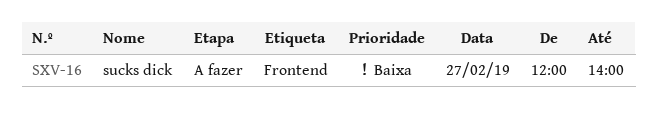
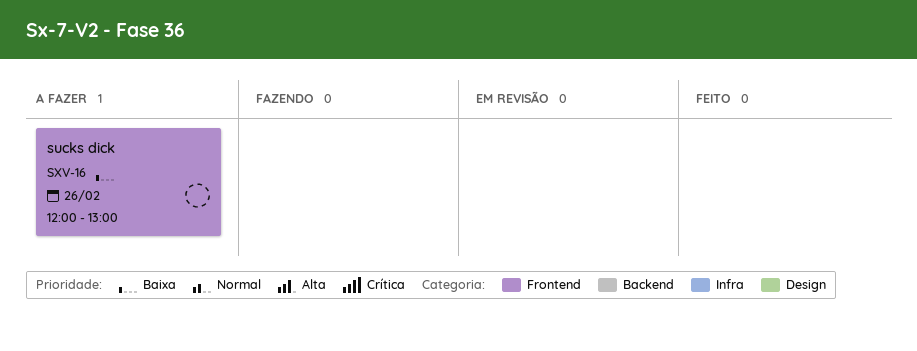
SXV-16, day: Feb 27 -> Feb 26
SXV-16, ends: 14:00 -> 13:00

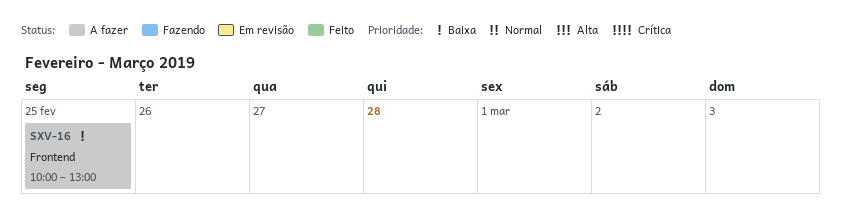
SXV-16, day: Feb 26 -> Feb 25
SXV-16, begins: 12:00 -> 10:00

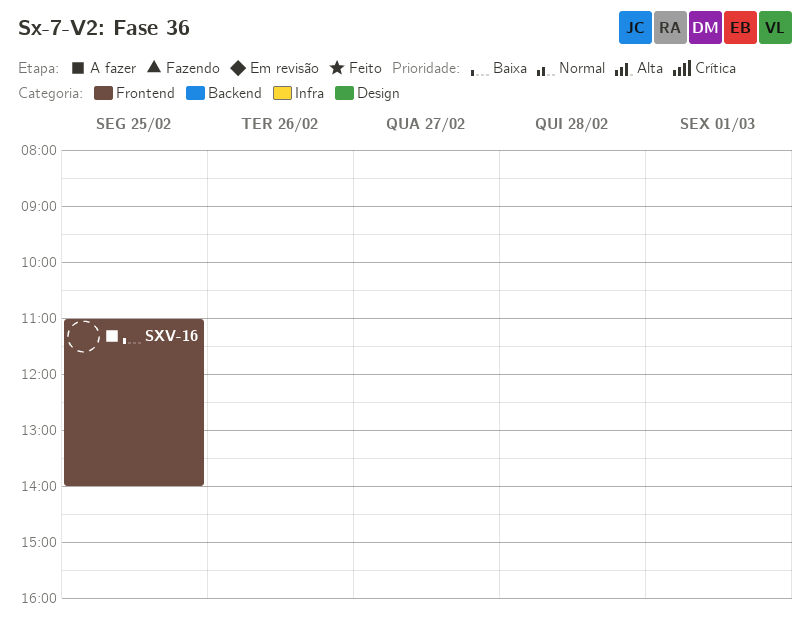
SXV-16, begins: 10:00 -> 11:00
SXV-16, ends: 13:00 -> 14:00

